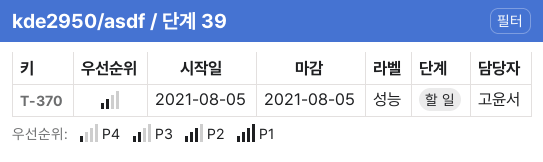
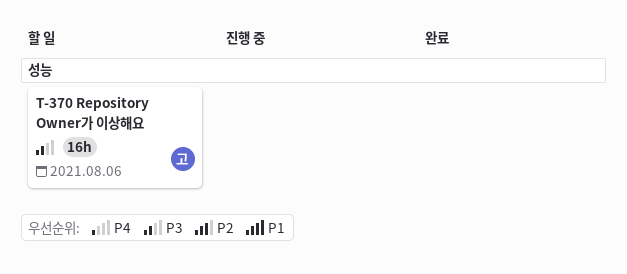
T-370, due: Aug 5 -> Aug 6

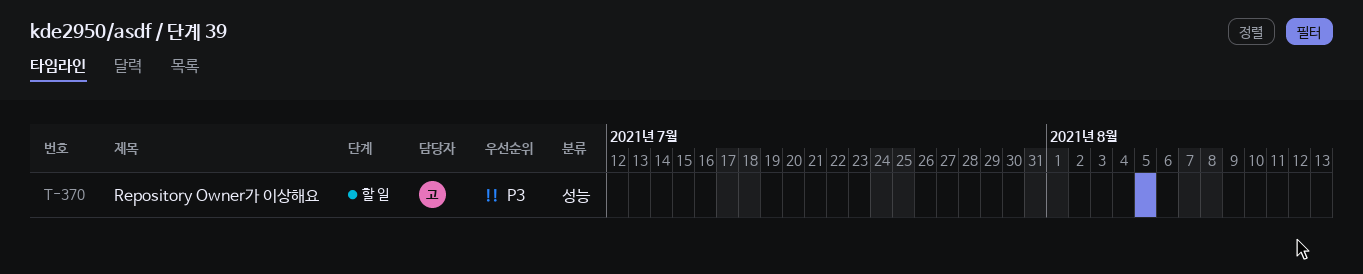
T-370, due: Aug 6 -> Aug 5

